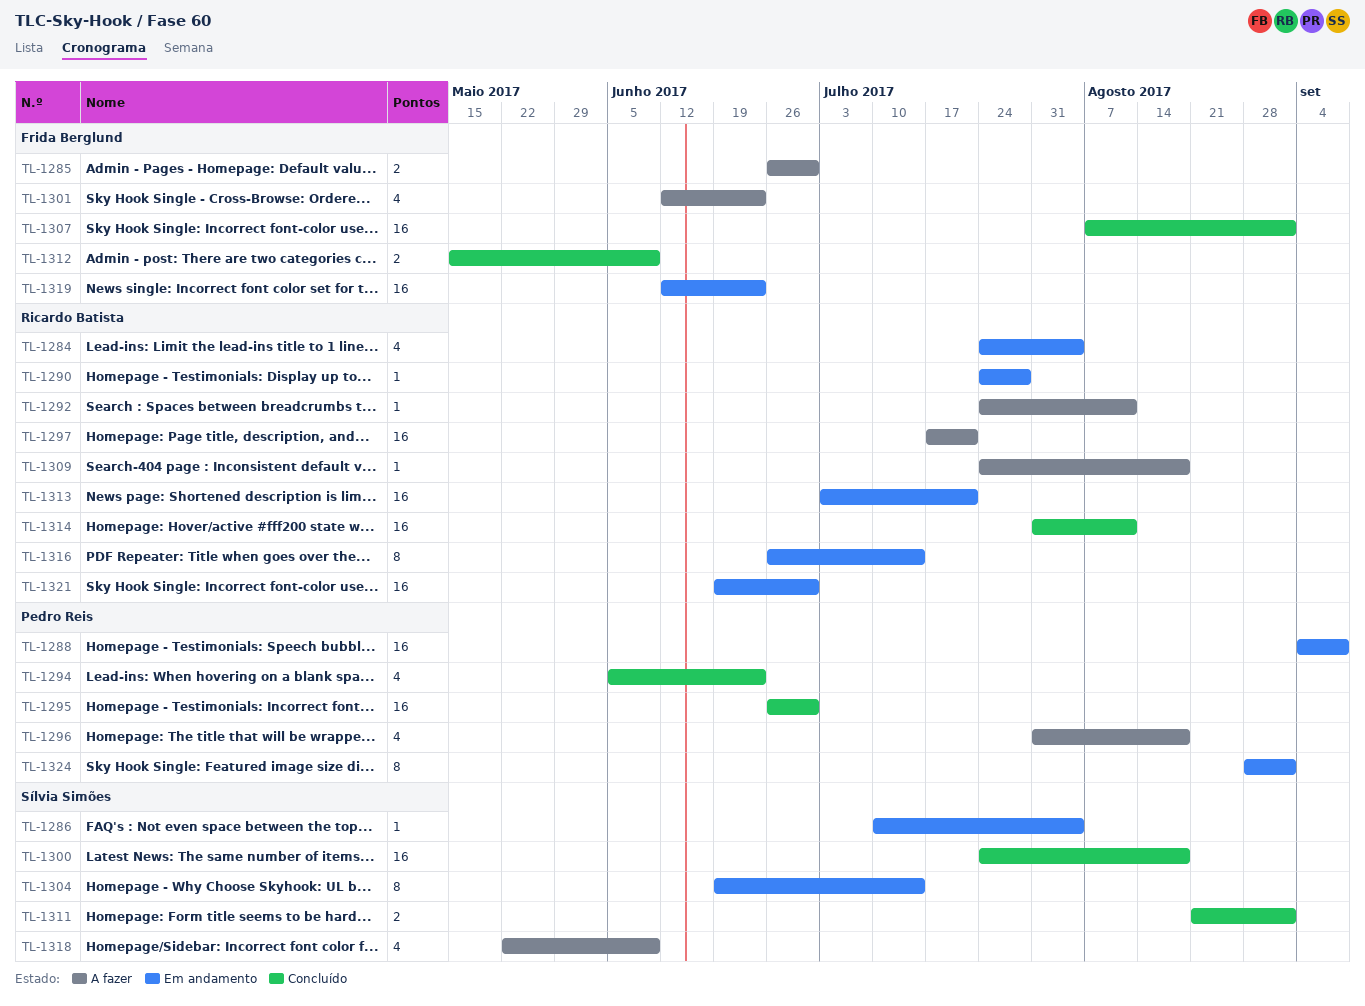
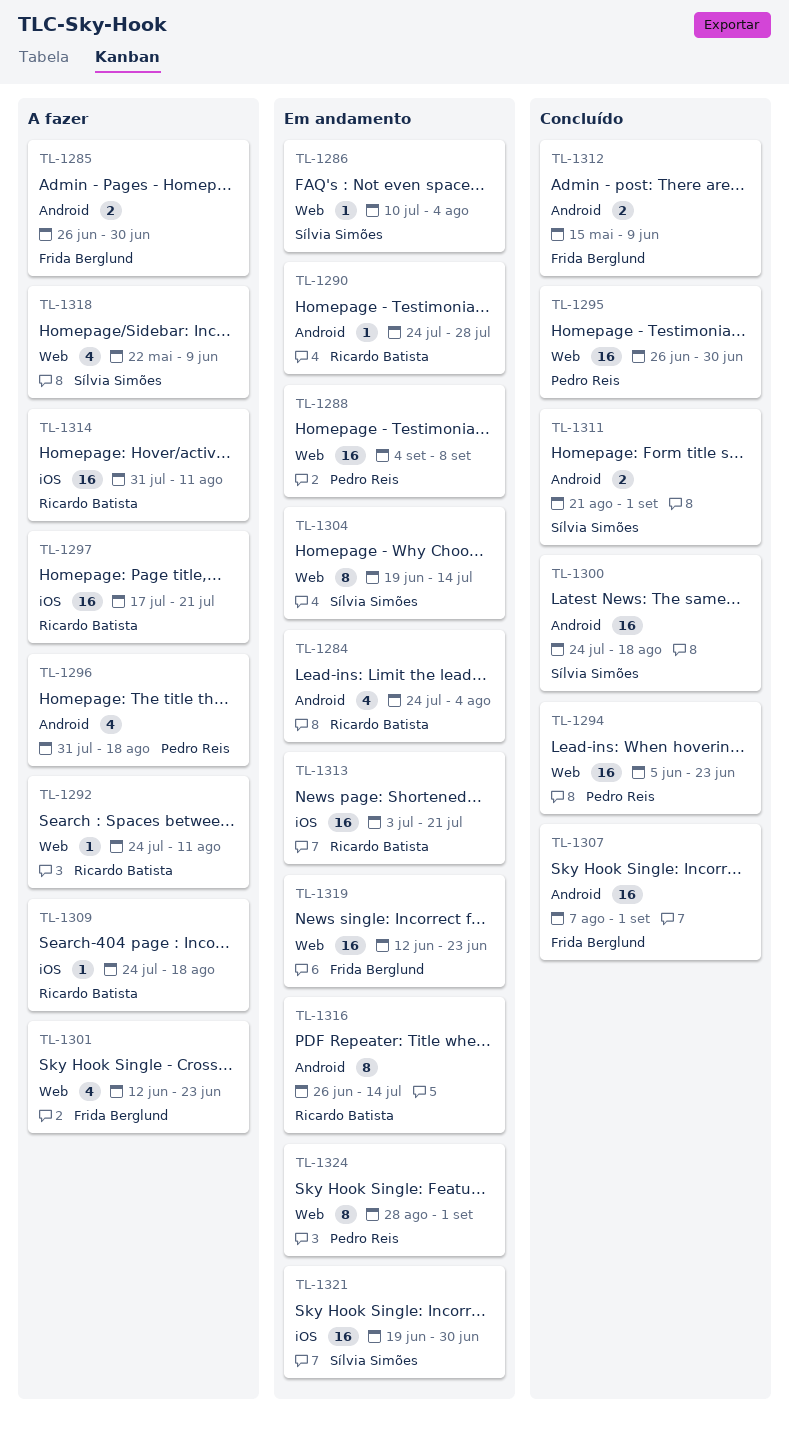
TL-1294, estimate: 4 -> 16
TL-1314, status: Concluído -> A fazer
TL-1321, owner: Ricardo Batista -> Sílvia Simões

